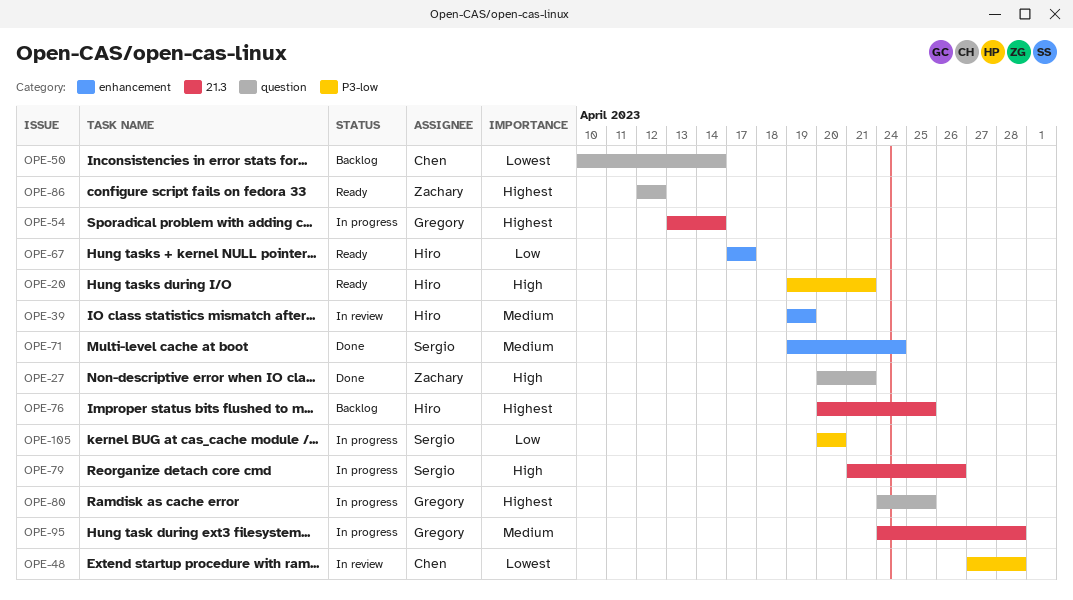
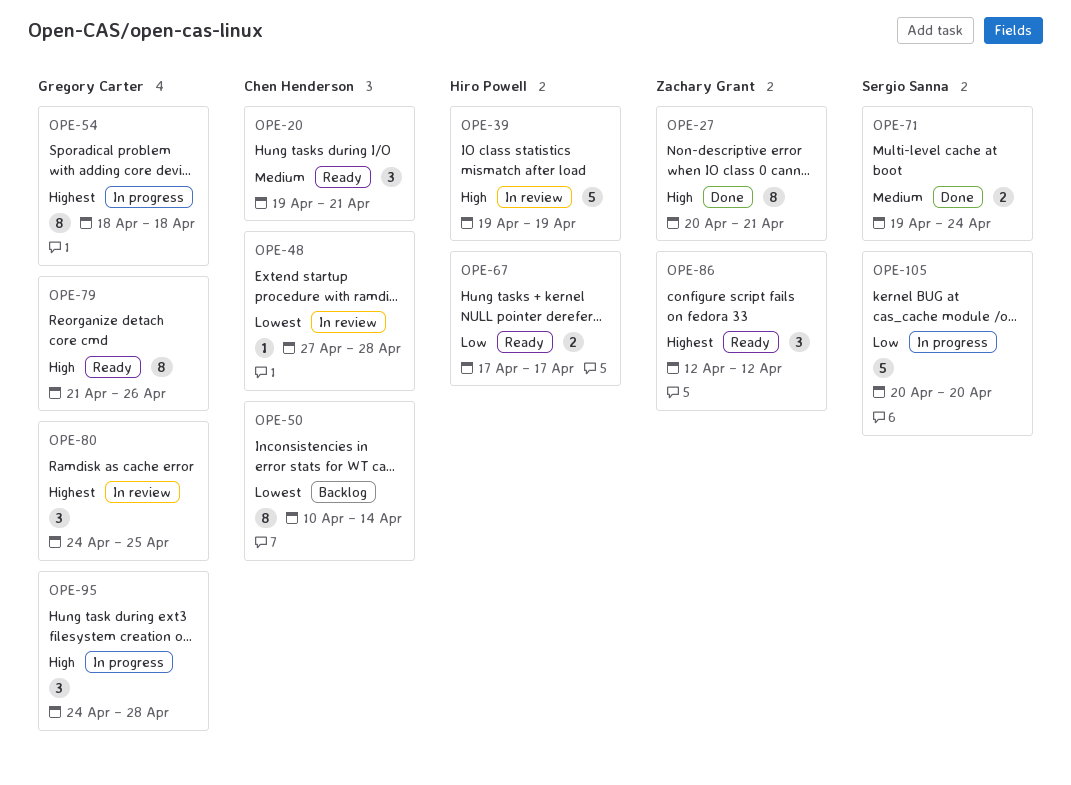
OPE-20, owner: Hiro Powell -> Chen Henderson
OPE-20, priority: High -> Medium
OPE-39, priority: Medium -> High
OPE-54, start: Apr 13 -> Apr 18
OPE-54, due: Apr 14 -> Apr 18
OPE-76: present -> none
OPE-79, status: In progress -> Ready
OPE-79, owner: Sergio Sanna -> Gregory Carter
OPE-80, status: In progress -> In review
OPE-95, priority: Medium -> High

